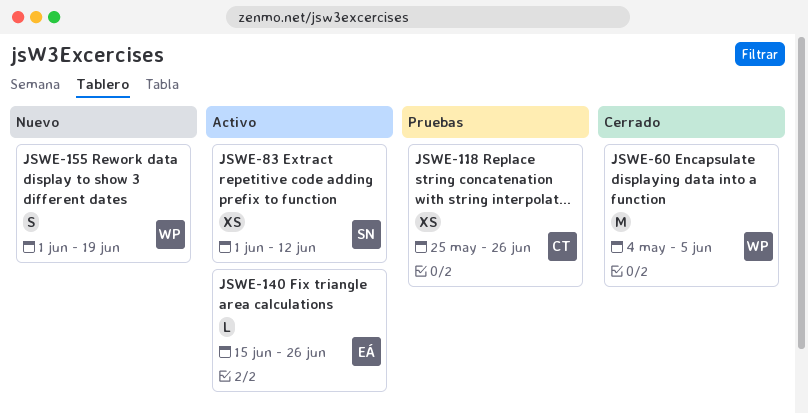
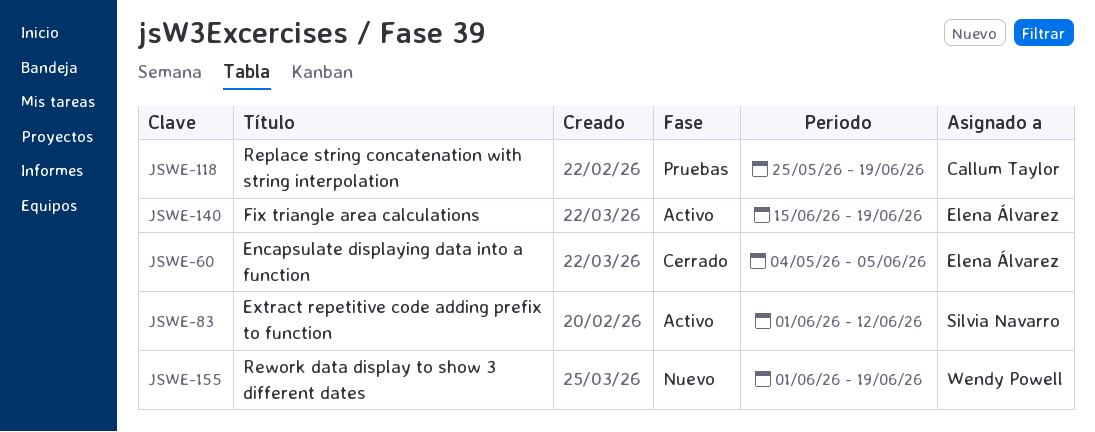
JSWE-60, owner: Wendy Powell -> Elena Álvarez
JSWE-118, due: Jun 26 -> Jun 19
JSWE-140, due: Jun 26 -> Jun 19

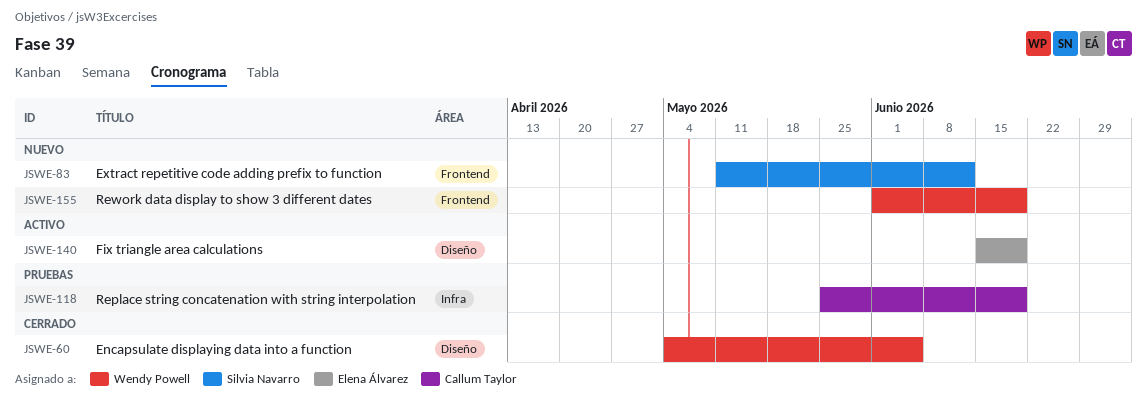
JSWE-60, owner: Elena Álvarez -> Wendy Powell
JSWE-83, status: Activo -> Nuevo
JSWE-83, start: Jun 1 -> May 11

